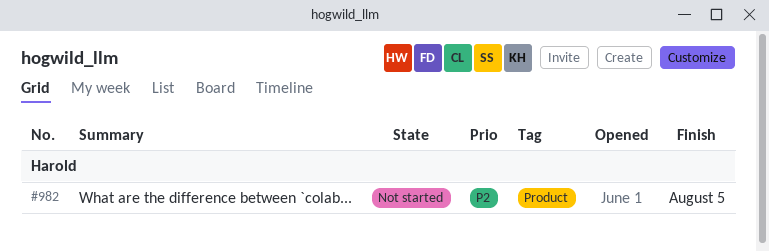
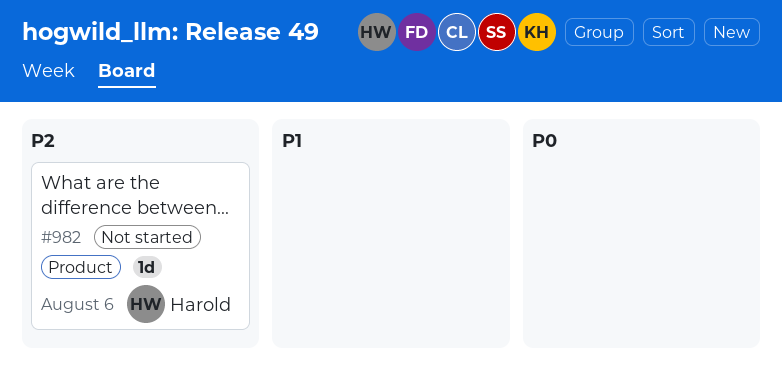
#982, due: Aug 5 -> Aug 6

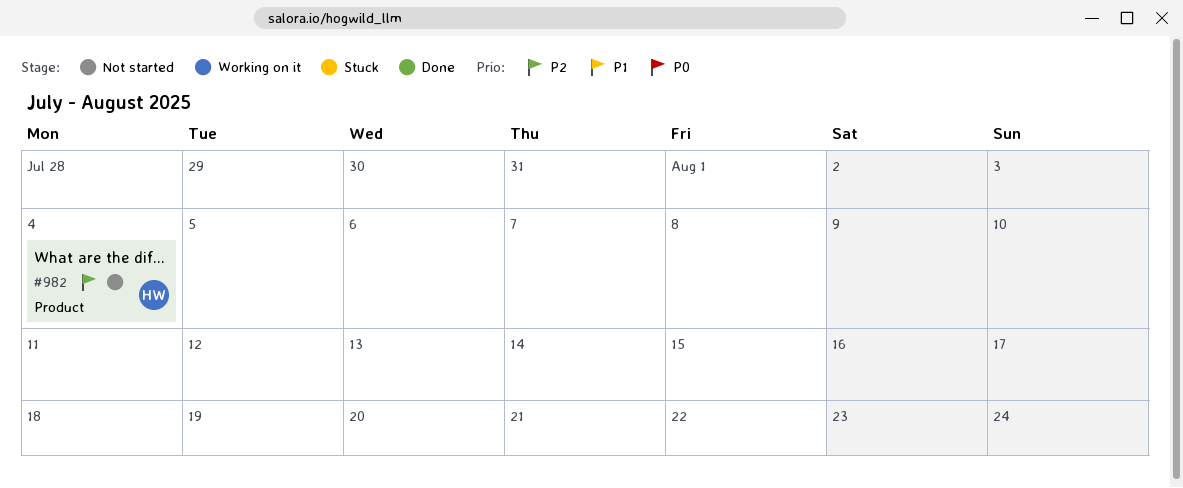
#982, due: Aug 6 -> Aug 4

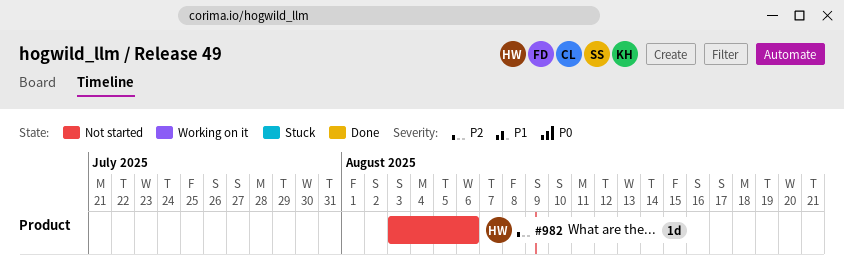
#982, due: Aug 4 -> Aug 6

